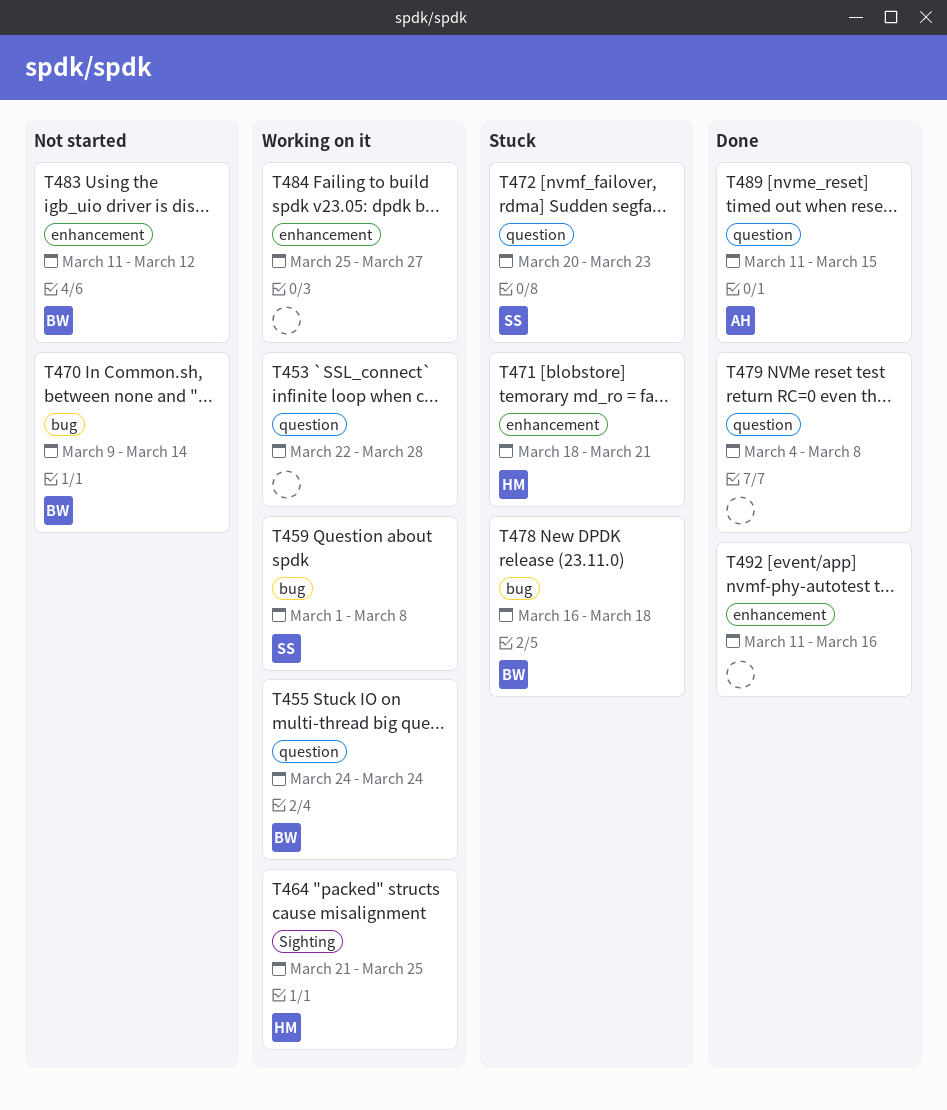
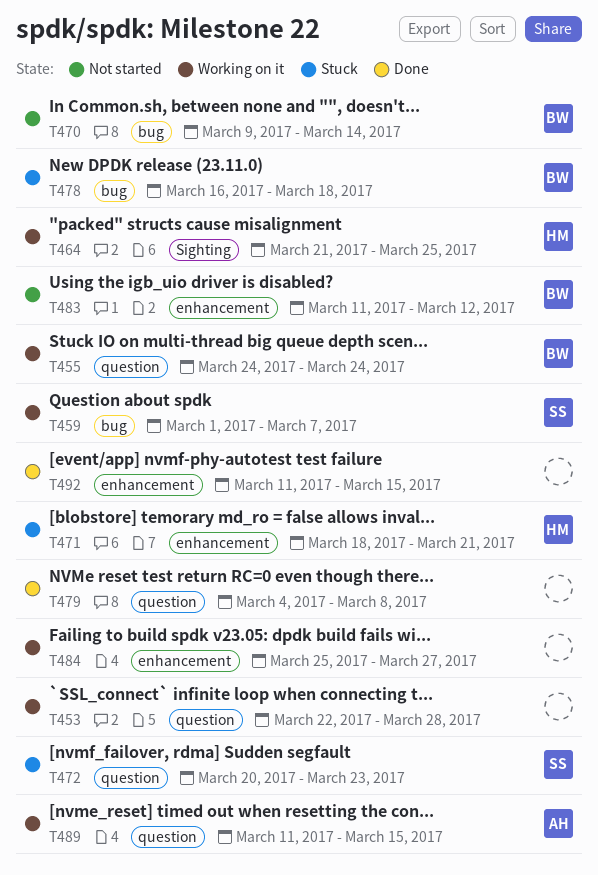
T459, due: Mar 8 -> Mar 7
T489, status: Done -> Working on it
T492, due: Mar 16 -> Mar 15

